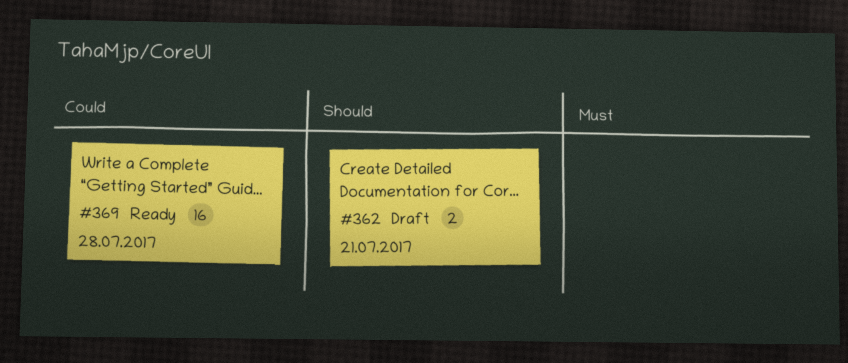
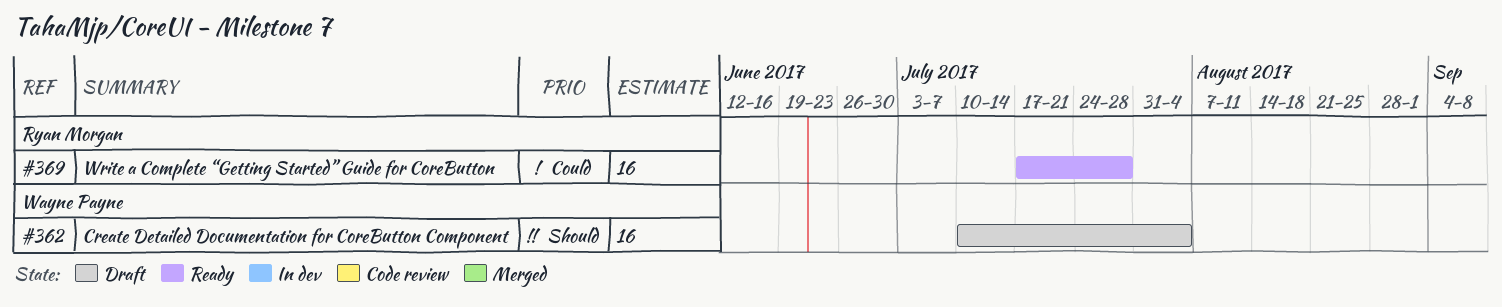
#362, estimate: 2 -> 16
#362, due: Jul 21 -> Aug 4

